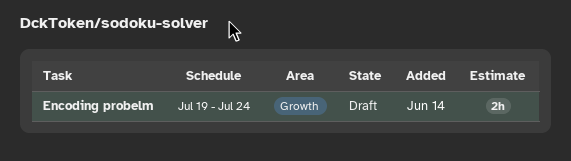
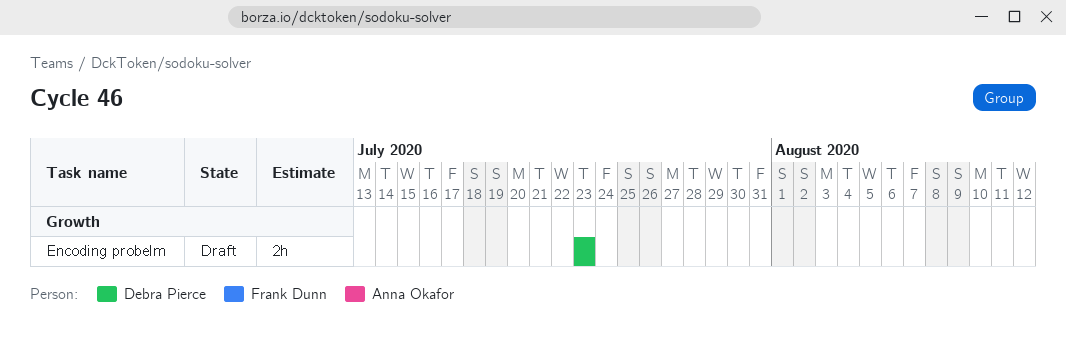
Encoding probelm, start: Jul 19 -> Jul 23
Encoding probelm, due: Jul 24 -> Jul 23

